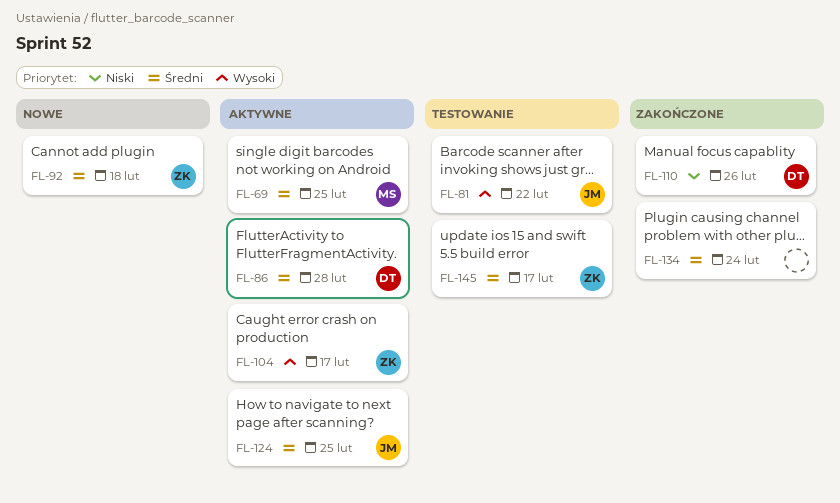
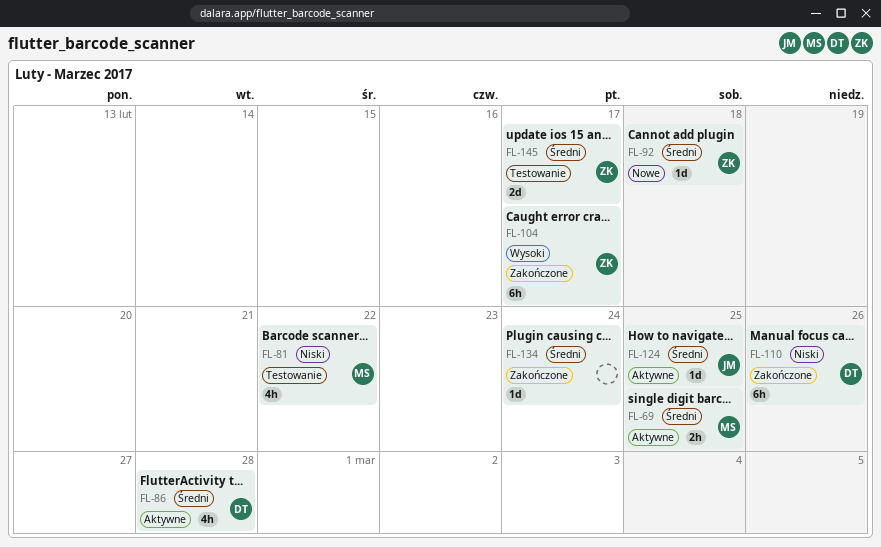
FL-81, owner: JM -> MS
FL-81, priority: Wysoki -> Niski
FL-104, status: Aktywne -> Zakończone

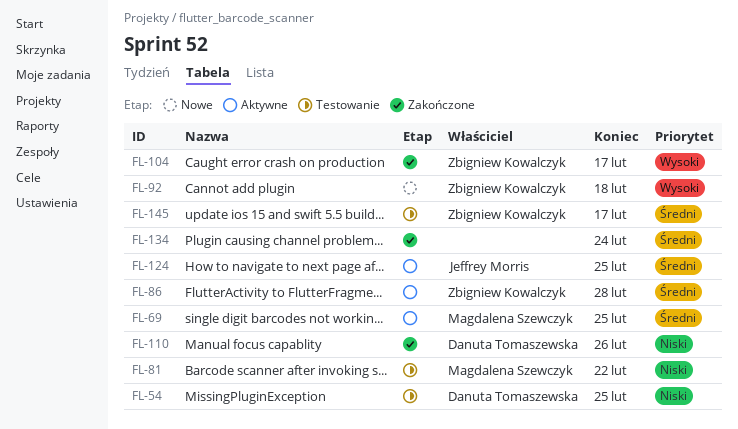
FL-54: none -> present
FL-86, owner: Danuta Tomaszewska -> Zbigniew Kowalczyk
FL-92, priority: Średni -> Wysoki

